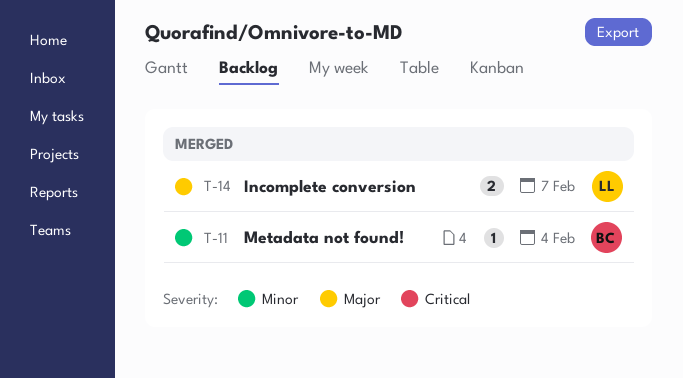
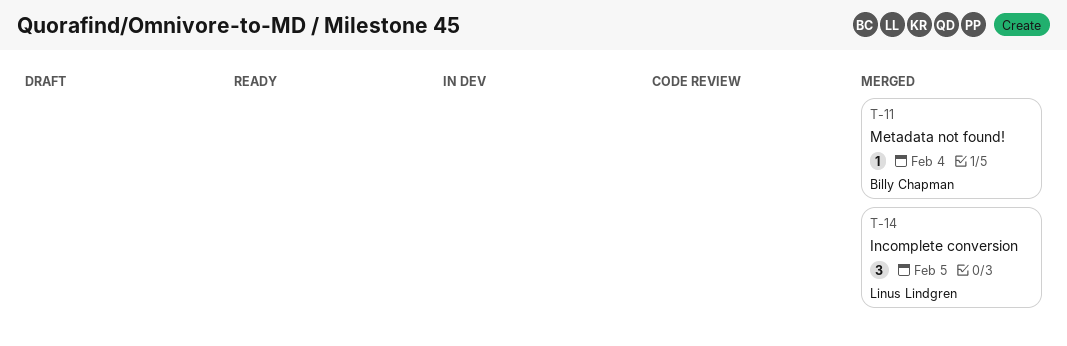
T-14, estimate: 2 -> 3
T-14, due: Feb 7 -> Feb 5

